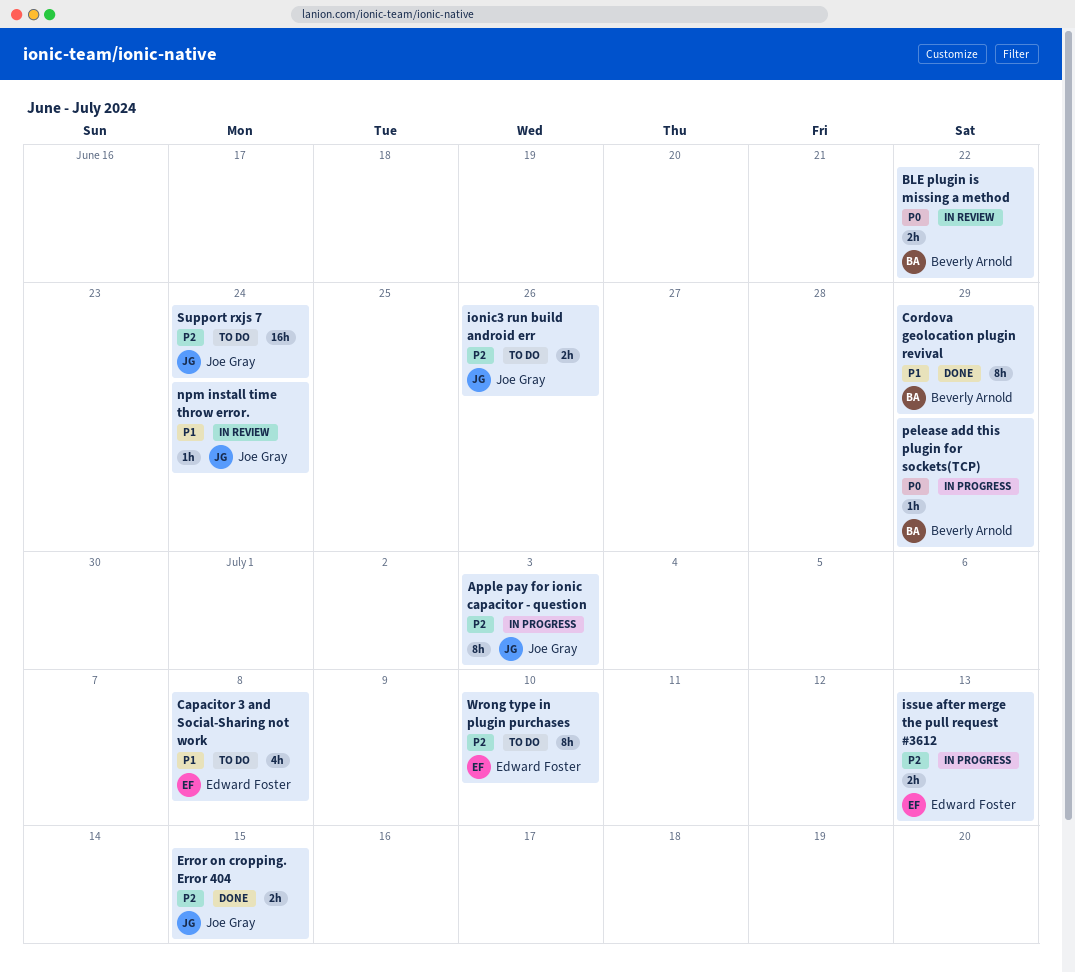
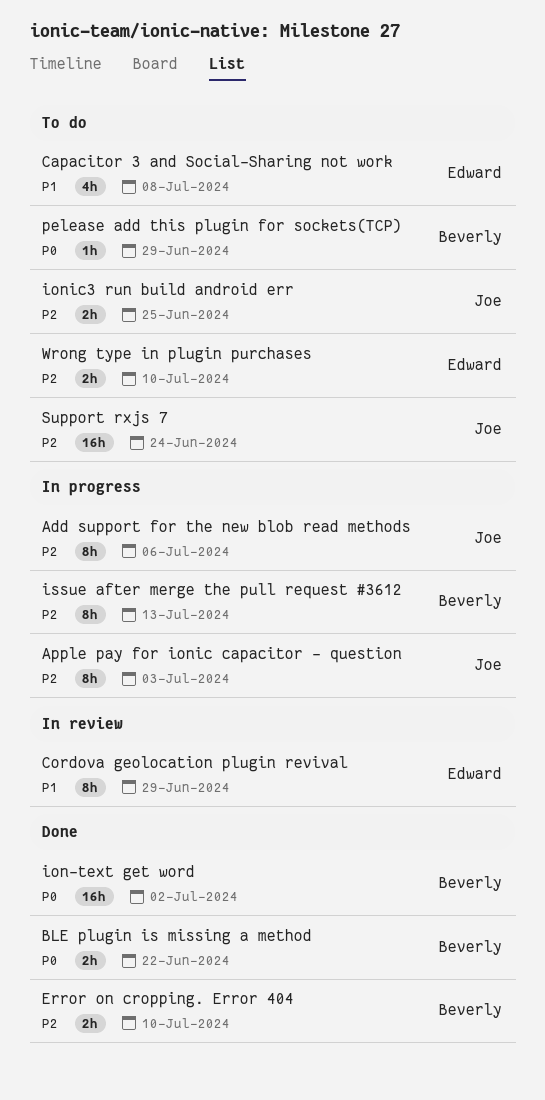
Add support for the new blob read methods: none -> present
BLE plugin is missing a method, status: In review -> Done
Cordova geolocation plugin revival, status: Done -> In review
Cordova geolocation plugin revival, owner: Beverly Arnold -> Edward Foster
Error on cropping. Error 404, owner: Joe Gray -> Beverly Arnold
Error on cropping. Error 404, due: Jul 15 -> Jul 10
ion-text get word: none -> present
ionic3 run build android err, due: Jun 26 -> Jun 25
issue after merge the pull request #3612, owner: Edward Foster -> Beverly Arnold
issue after merge the pull request #3612, estimate: 2h -> 8h
npm install time throw error.: present -> none
pelease add this plugin for sockets(TCP), status: In progress -> To do
Wrong type in plugin purchases, estimate: 8h -> 2h

